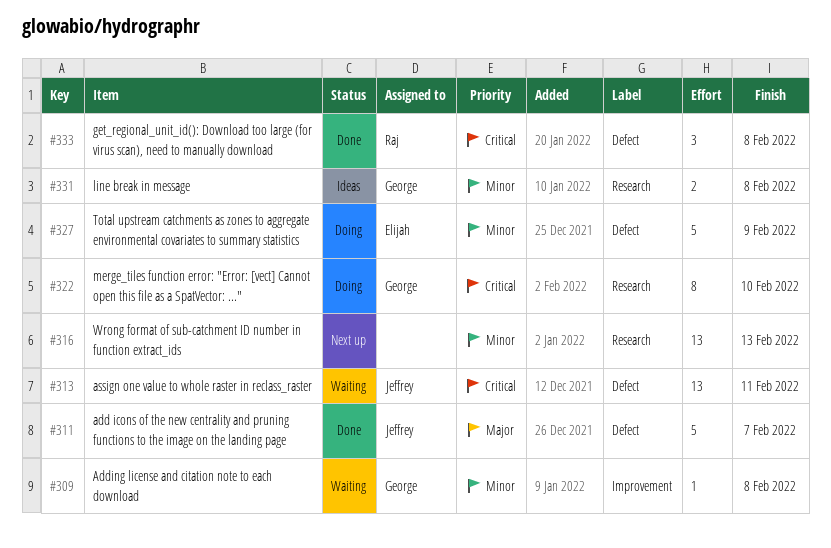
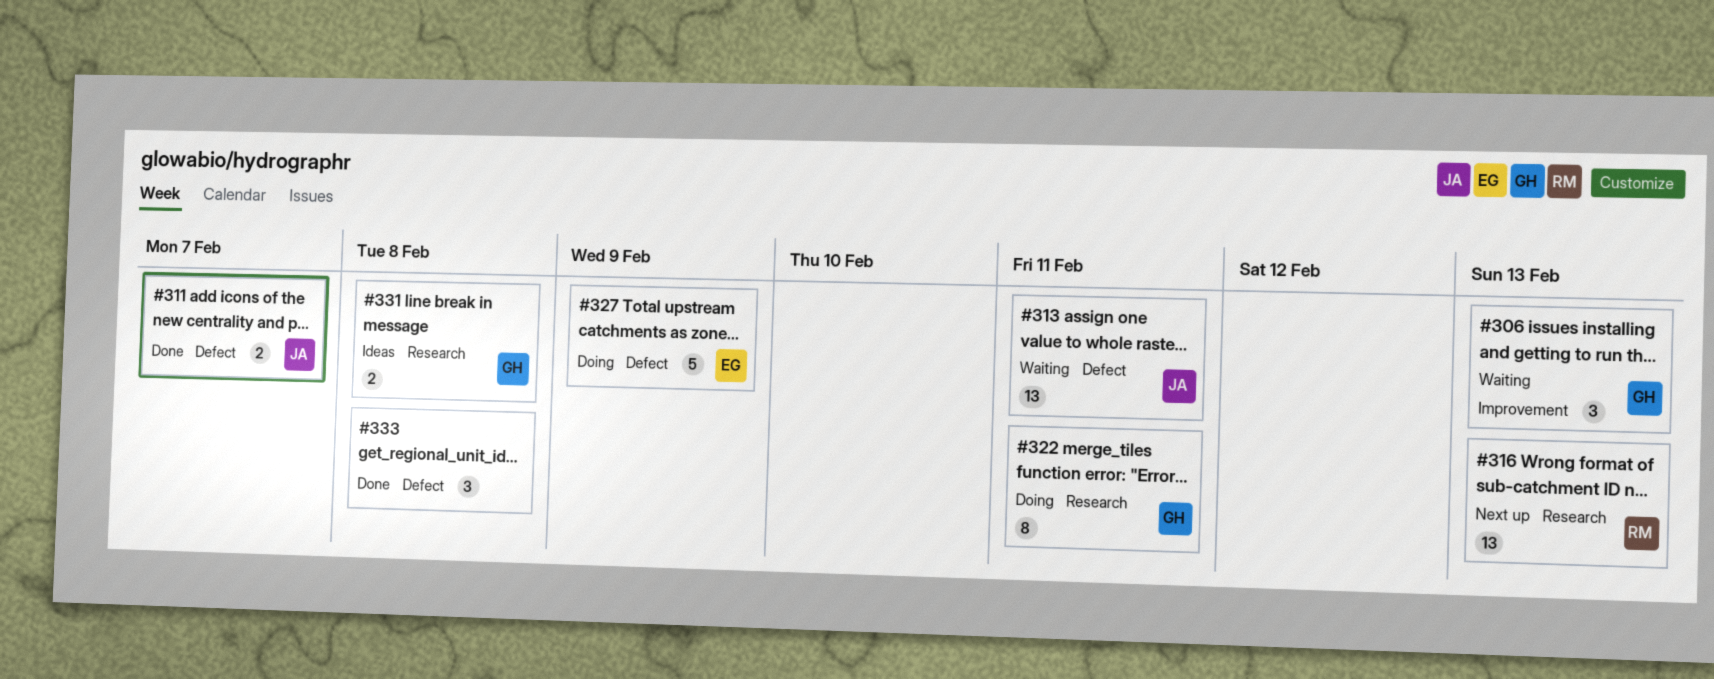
#306: none -> present
#309: present -> none
#311, estimate: 5 -> 2
#316, owner: none -> Raj
#322, due: Feb 10 -> Feb 11
#333, owner: Raj -> none

